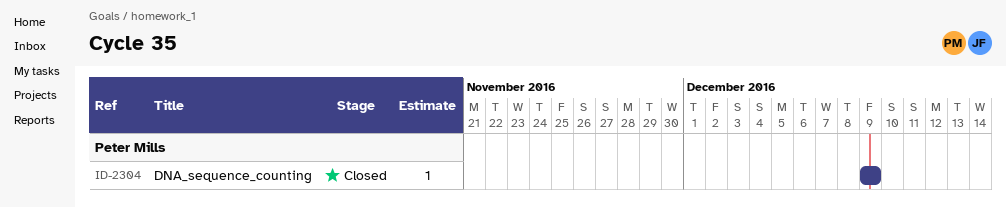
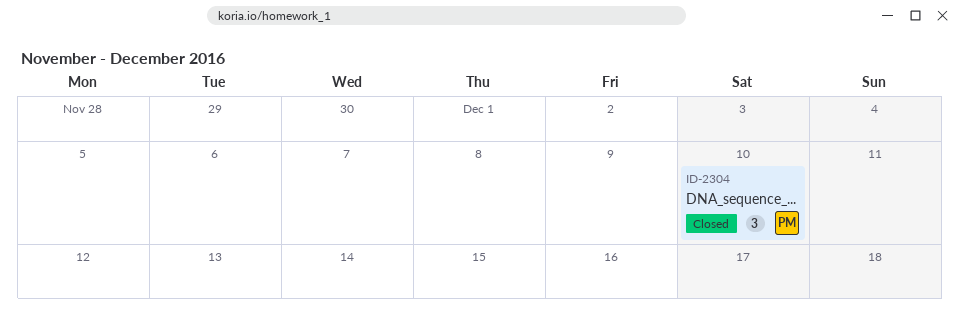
ID-2304, estimate: 1 -> 3
ID-2304, due: Dec 9 -> Dec 10

